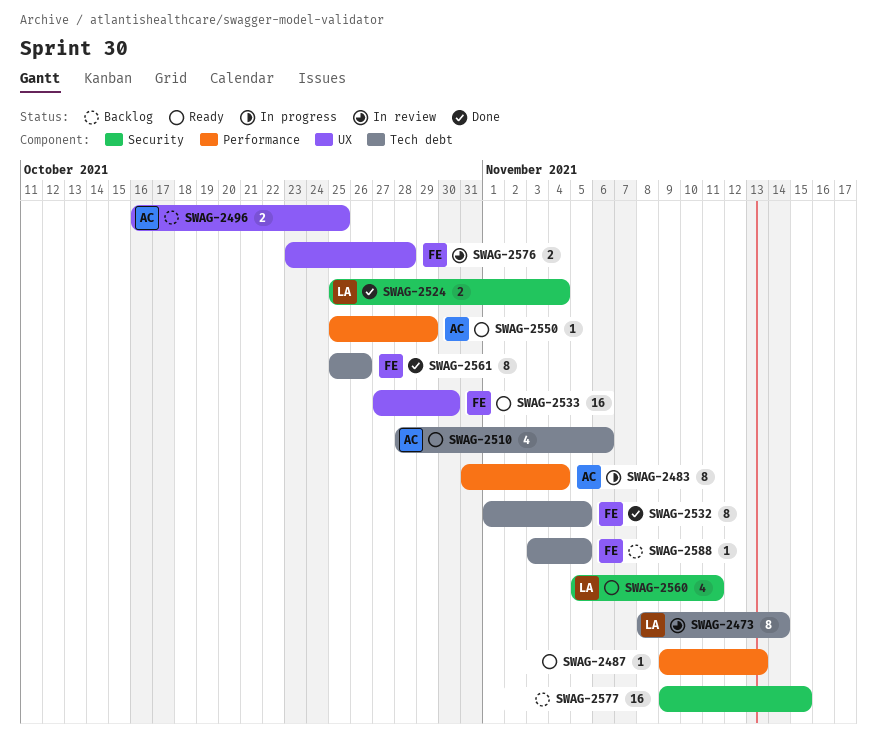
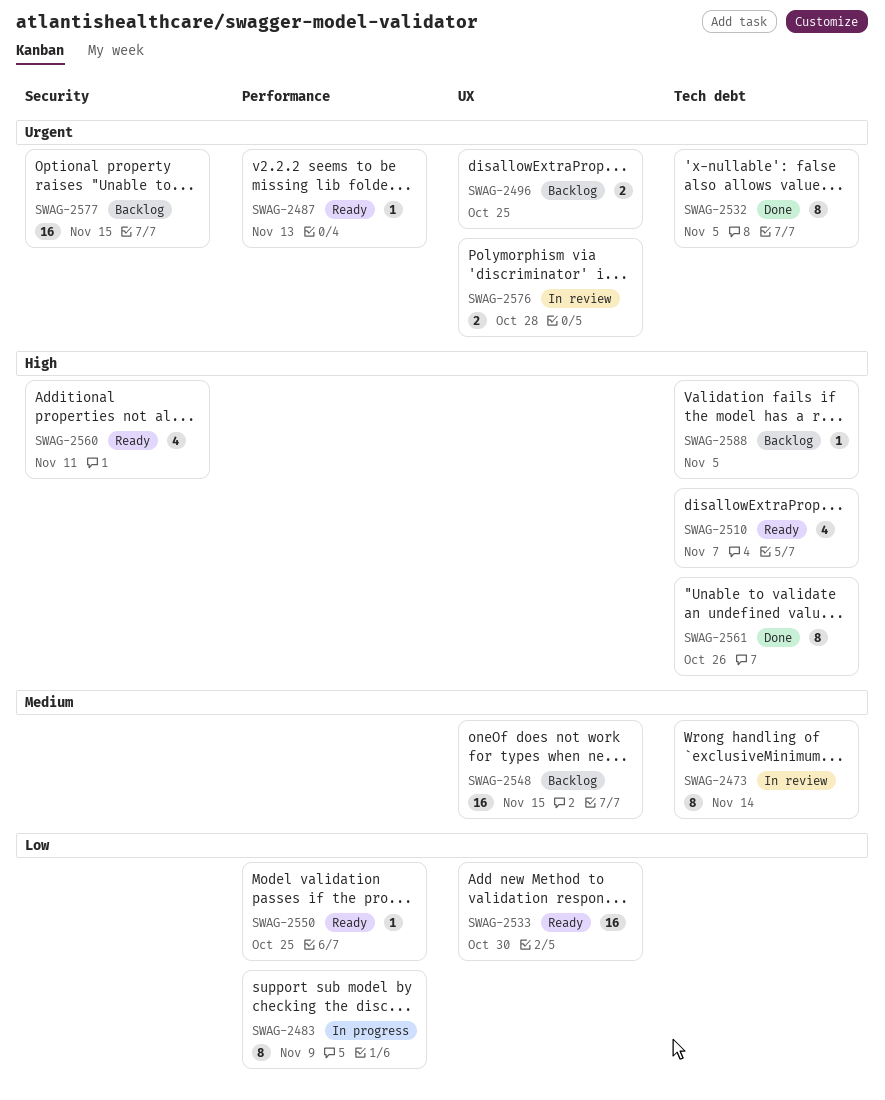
SWAG-2483, due: Nov 4 -> Nov 9
SWAG-2510, due: Nov 6 -> Nov 7
SWAG-2524: present -> none
SWAG-2548: none -> present
SWAG-2550, due: Oct 29 -> Oct 25

